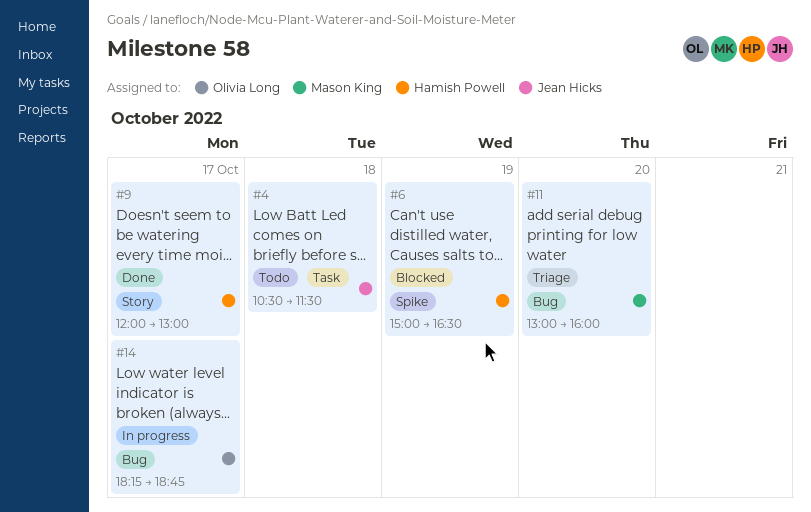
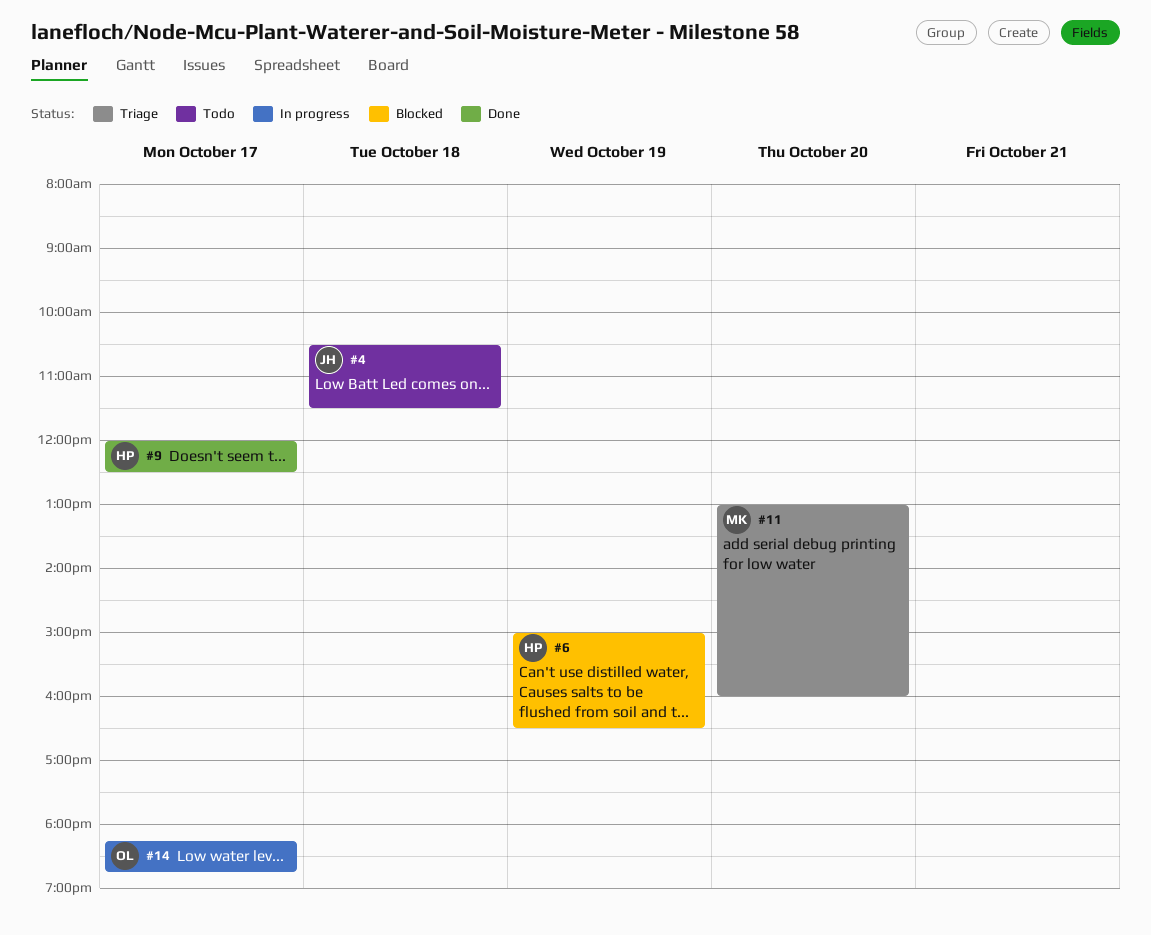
#9, ends: 13:00 -> 12:30

